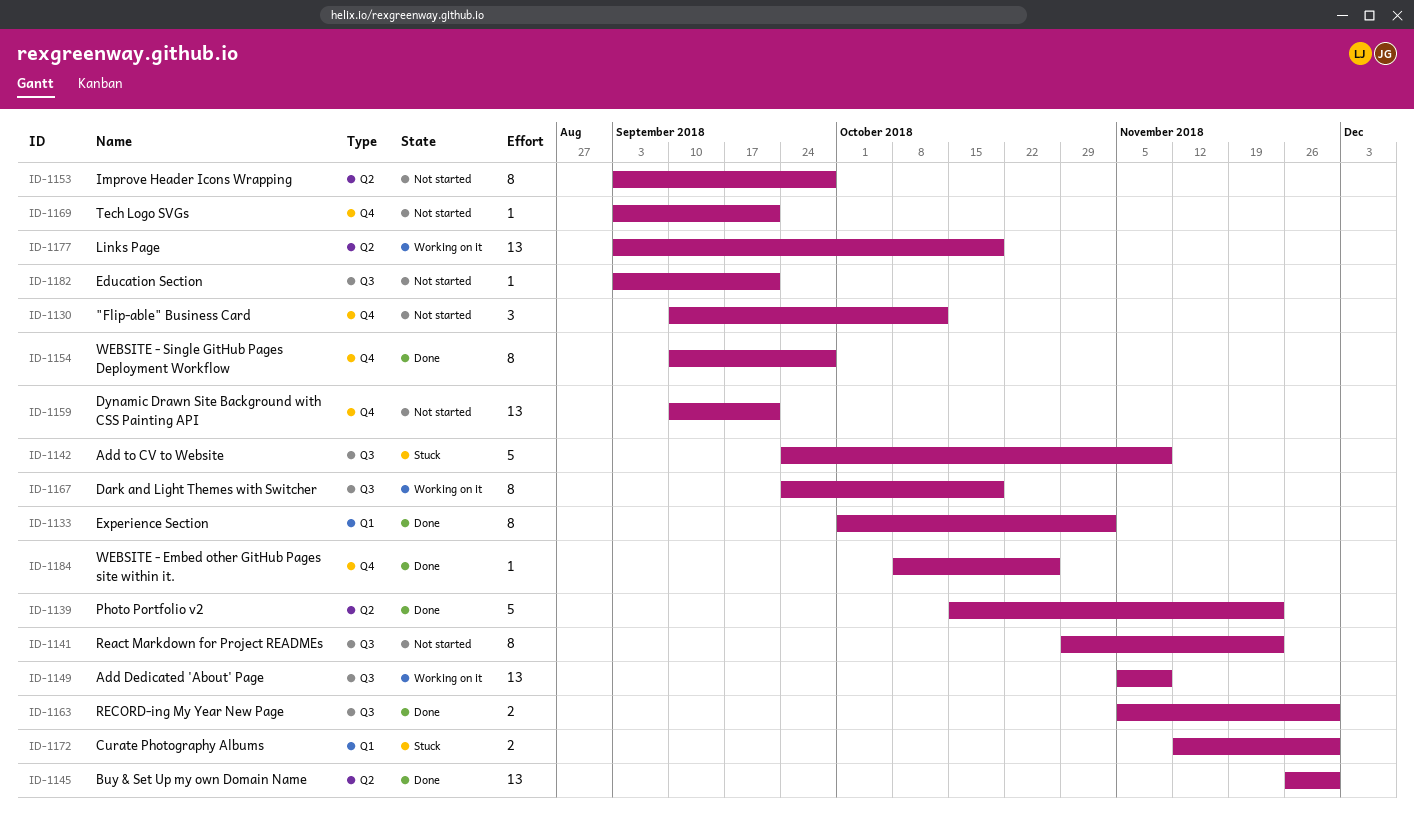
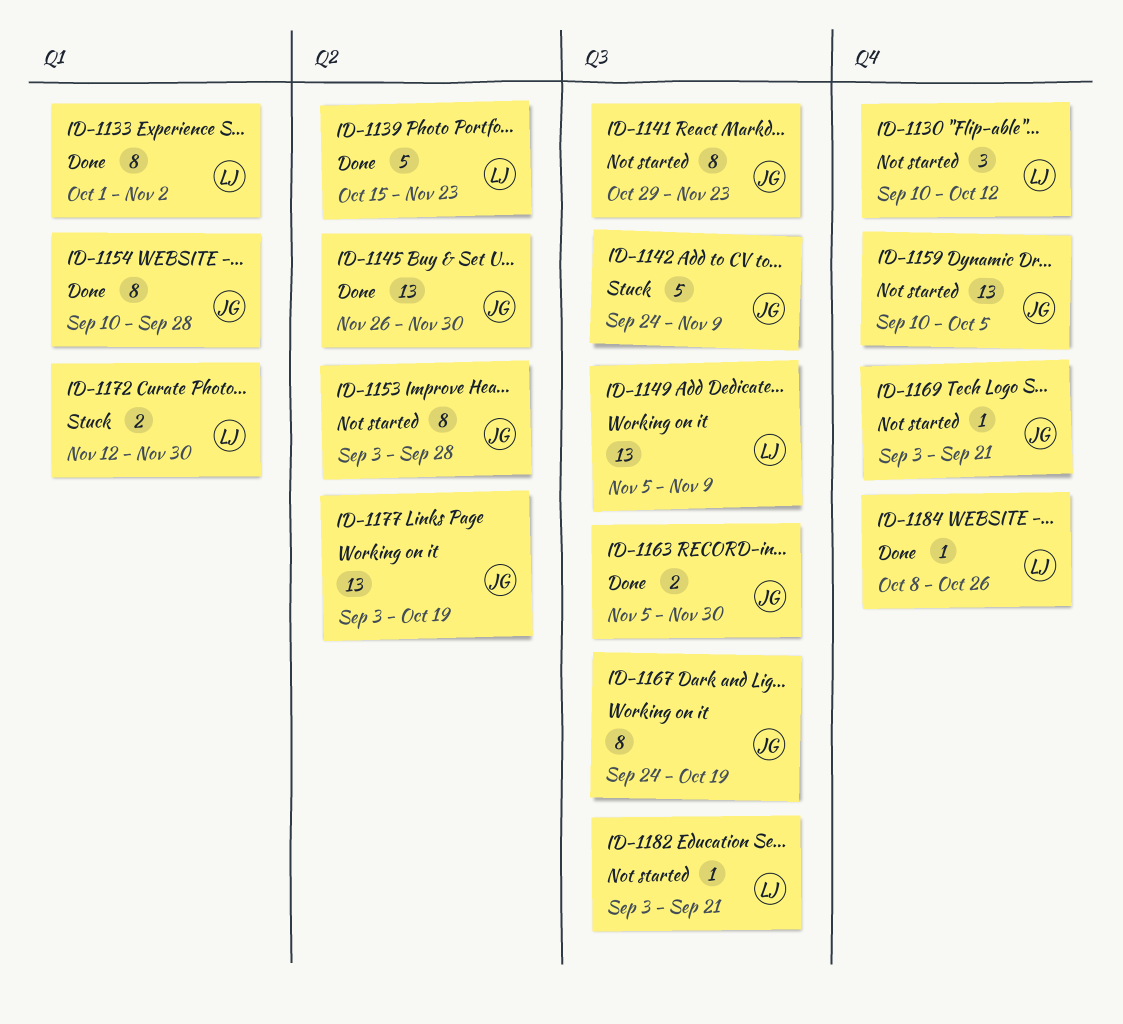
ID-1154, label: Q4 -> Q1
ID-1159, due: Sep 21 -> Oct 5

